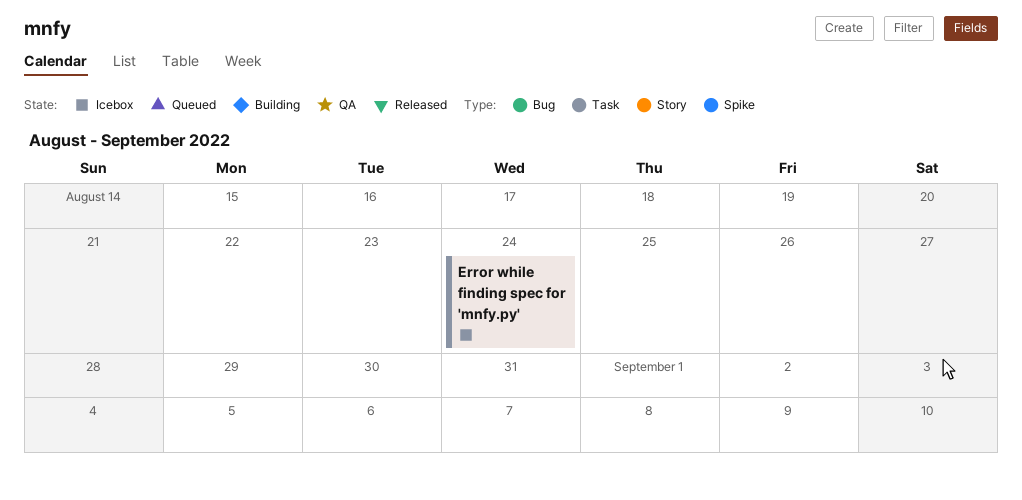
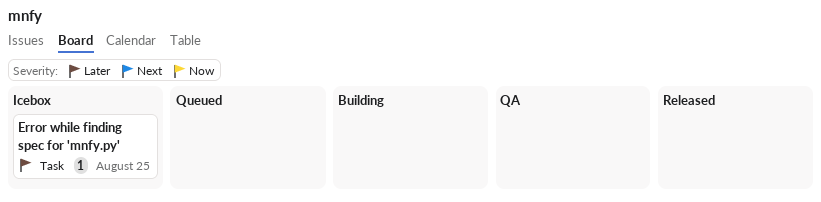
Error while finding spec for 'mnfy.py', due: Aug 24 -> Aug 25

